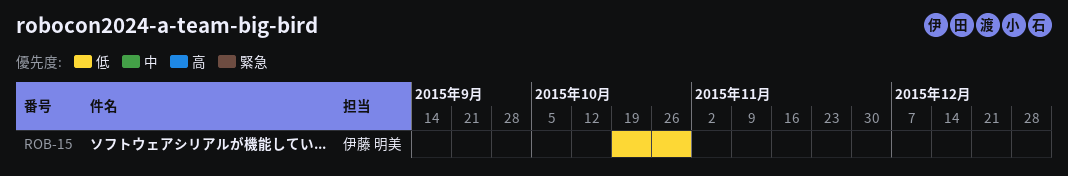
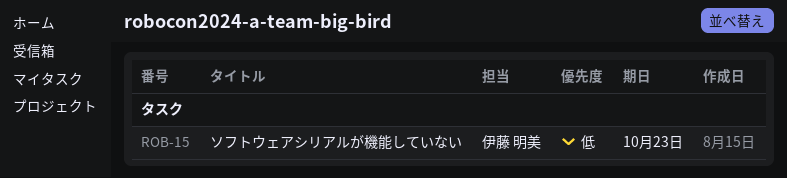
ROB-15, due: Oct 30 -> Oct 23

